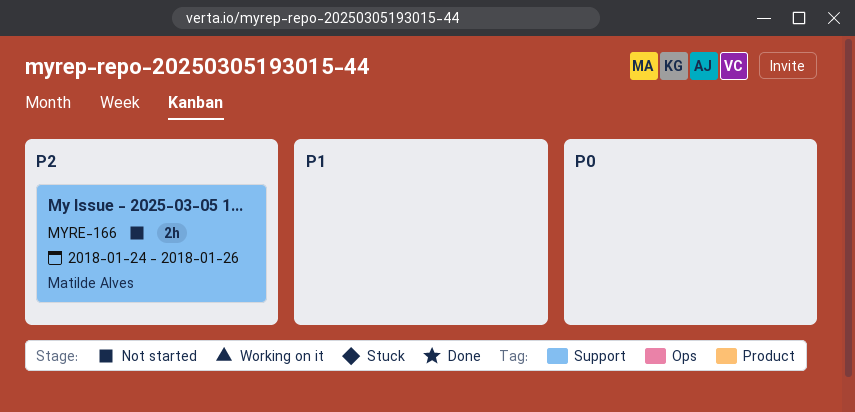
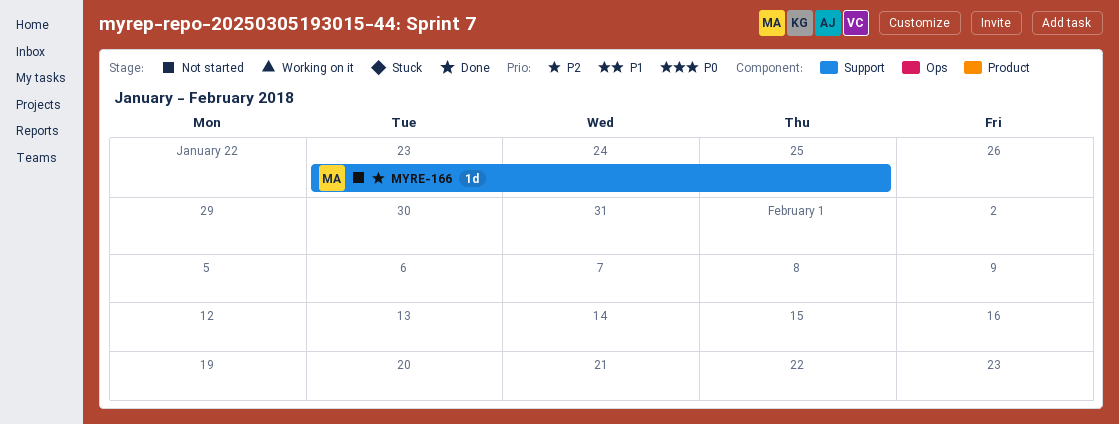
MYRE-166, estimate: 2h -> 1d
MYRE-166, start: Jan 24 -> Jan 23
MYRE-166, due: Jan 26 -> Jan 25

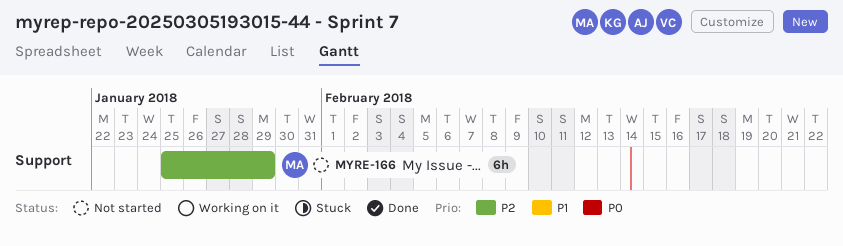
MYRE-166, estimate: 1d -> 6h
MYRE-166, start: Jan 23 -> Jan 25
MYRE-166, due: Jan 25 -> Jan 29

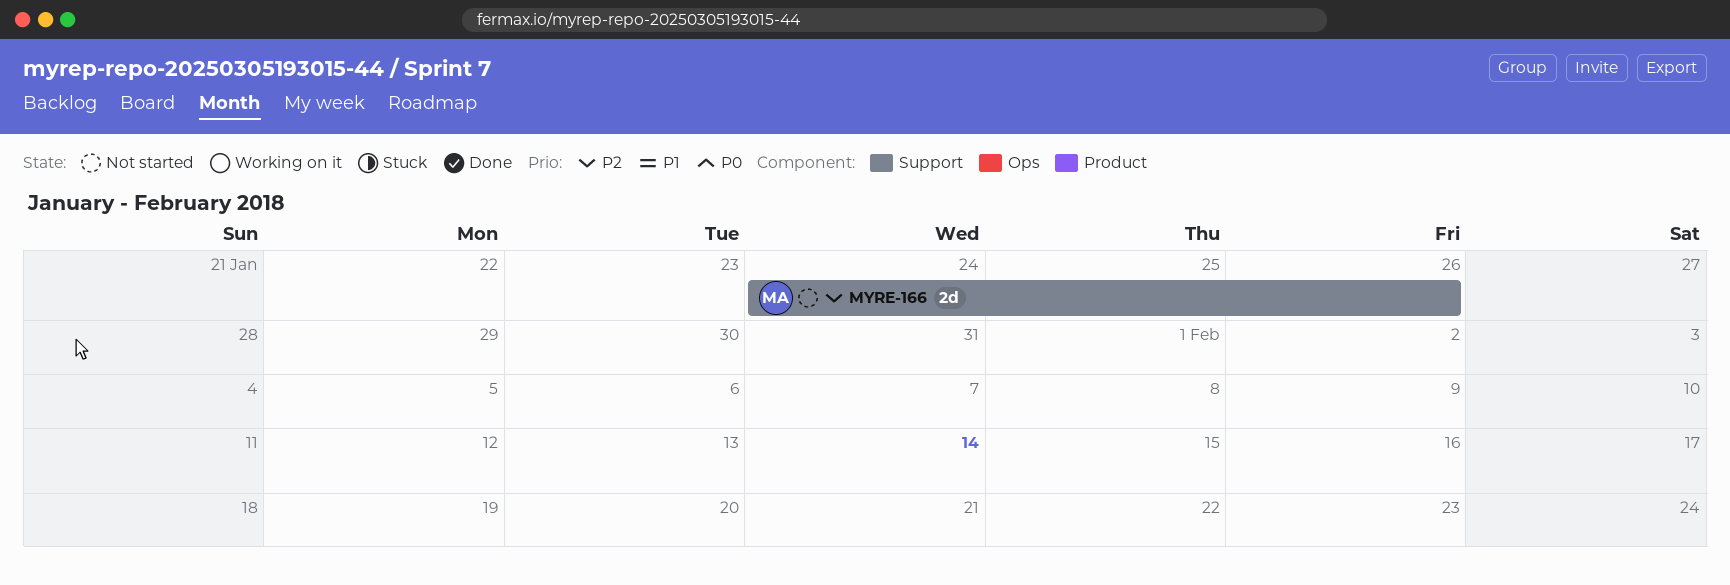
MYRE-166, estimate: 6h -> 2d
MYRE-166, start: Jan 25 -> Jan 24
MYRE-166, due: Jan 29 -> Jan 26

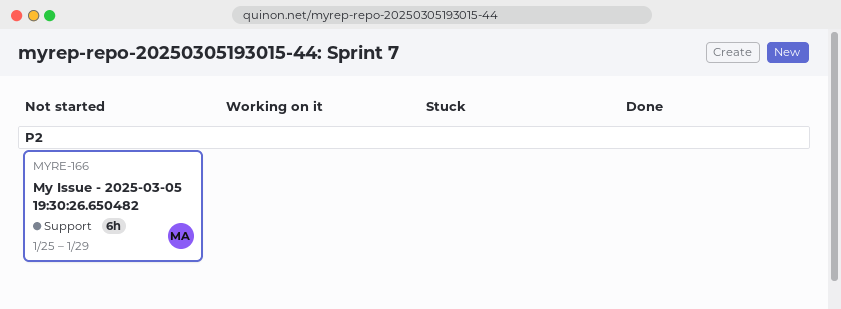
MYRE-166, estimate: 2d -> 6h
MYRE-166, start: Jan 24 -> Jan 25
MYRE-166, due: Jan 26 -> Jan 29

